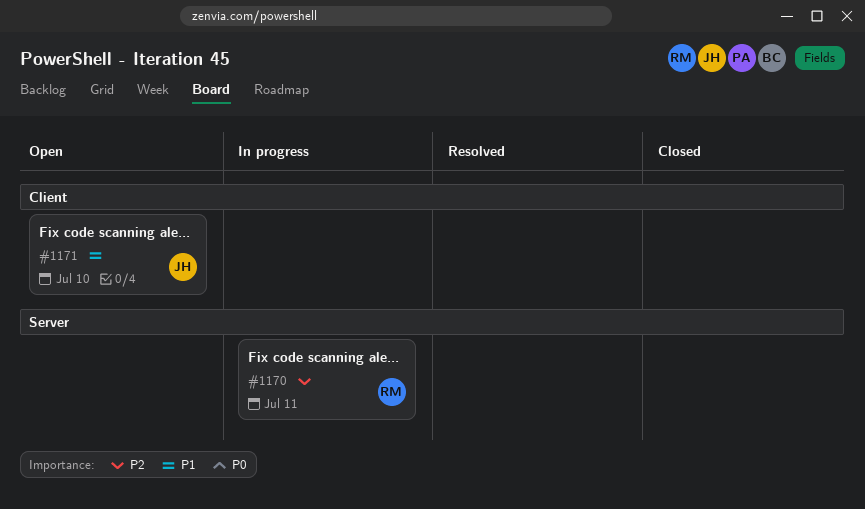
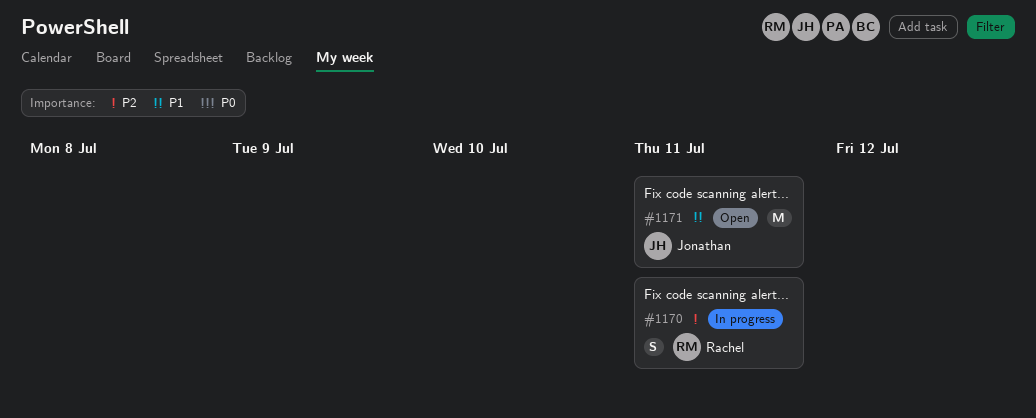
#1171, due: Jul 10 -> Jul 11

